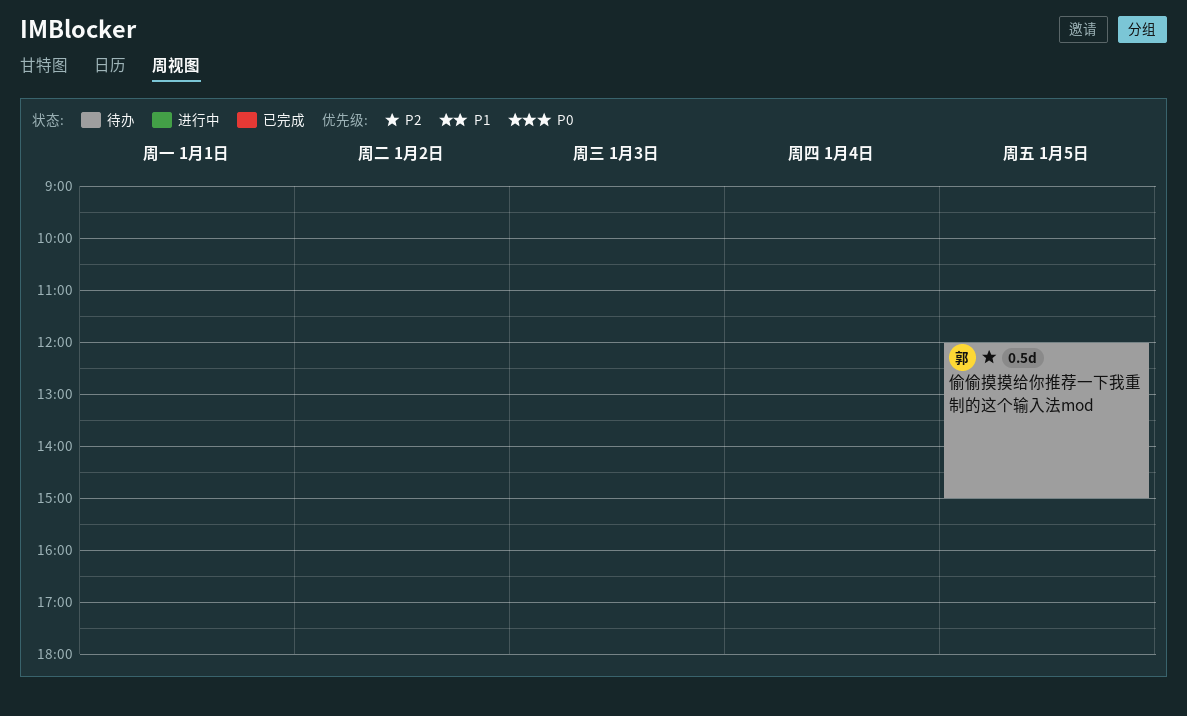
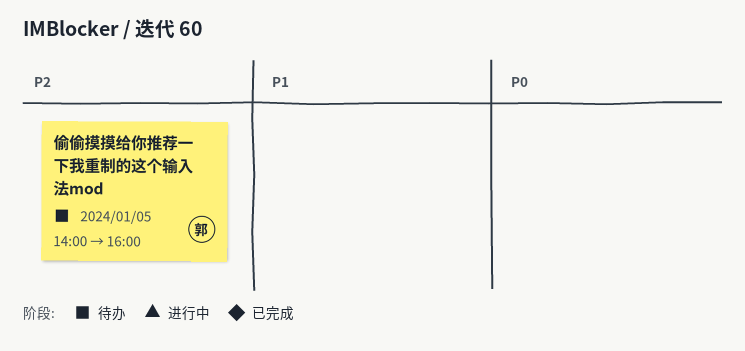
偷偷摸摸给你推荐一下我重制的这个输入法mod, begins: 12:00 -> 14:00
偷偷摸摸给你推荐一下我重制的这个输入法mod, ends: 15:00 -> 16:00

